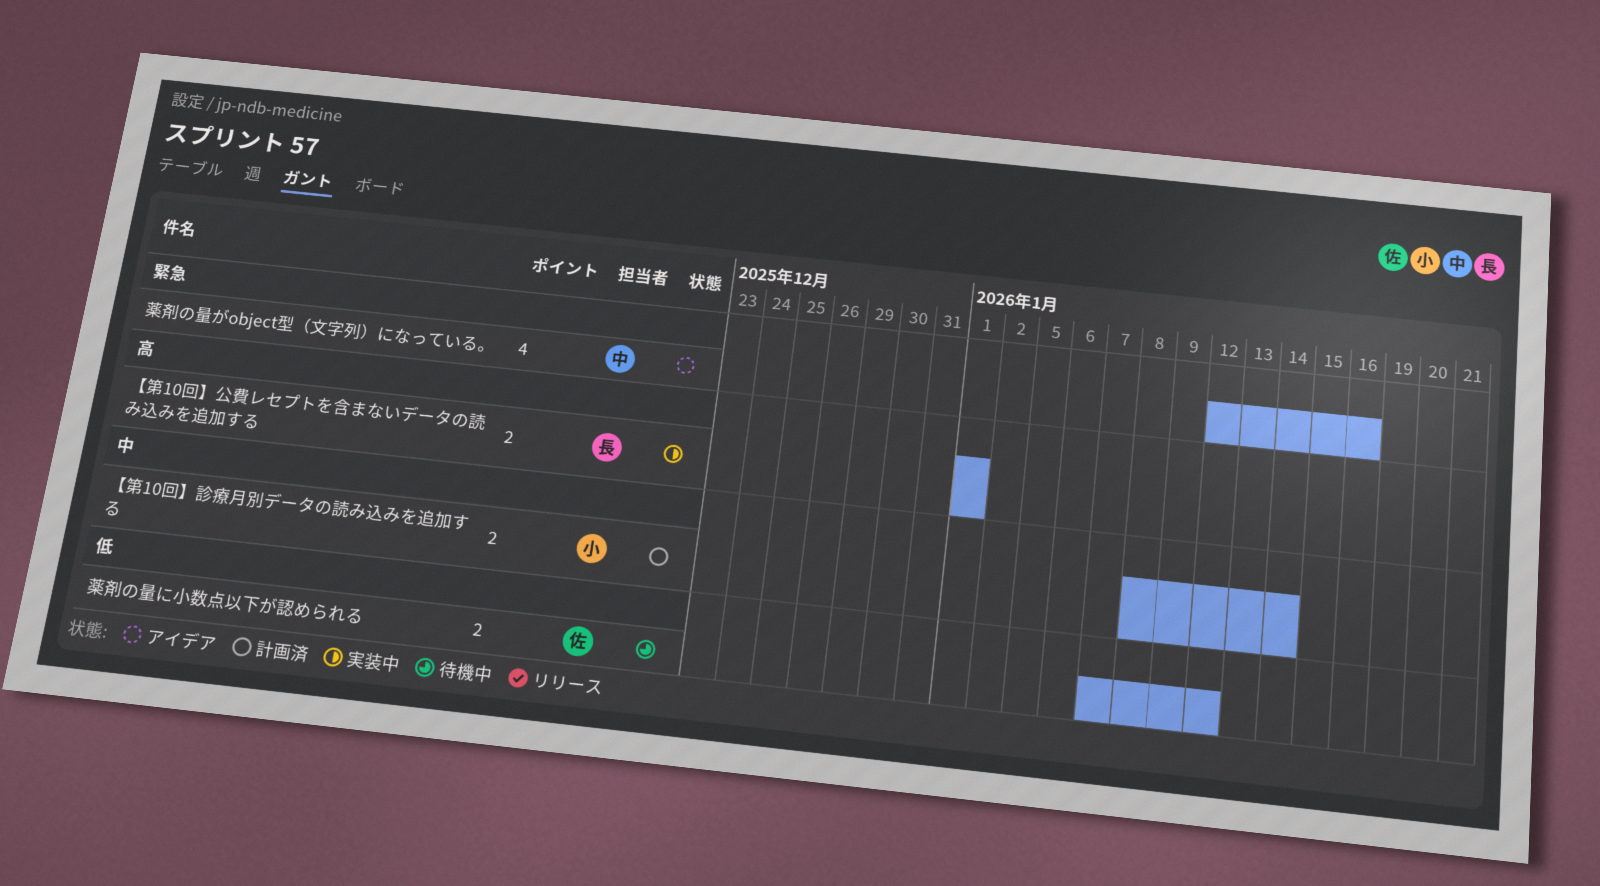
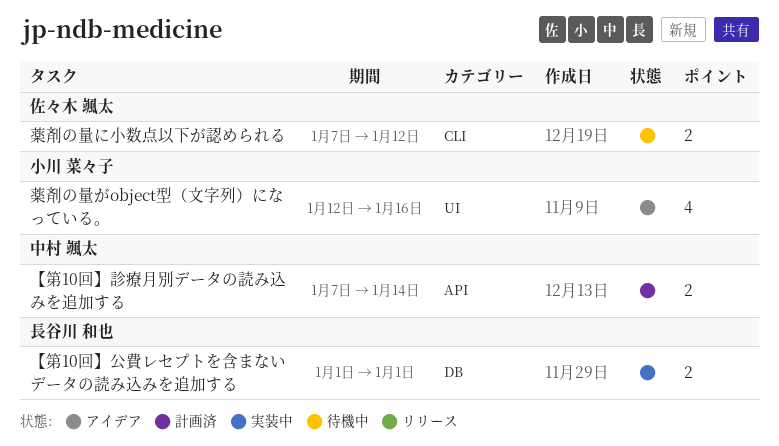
【第10回】診療月別データの読み込みを追加する, owner: 小川 菜々子 -> 中村 颯太
【第10回】診療月別データの読み込みを追加する, start: Jan 8 -> Jan 7
薬剤の量がobject型（文字列）になっている。, owner: 中村 颯太 -> 小川 菜々子

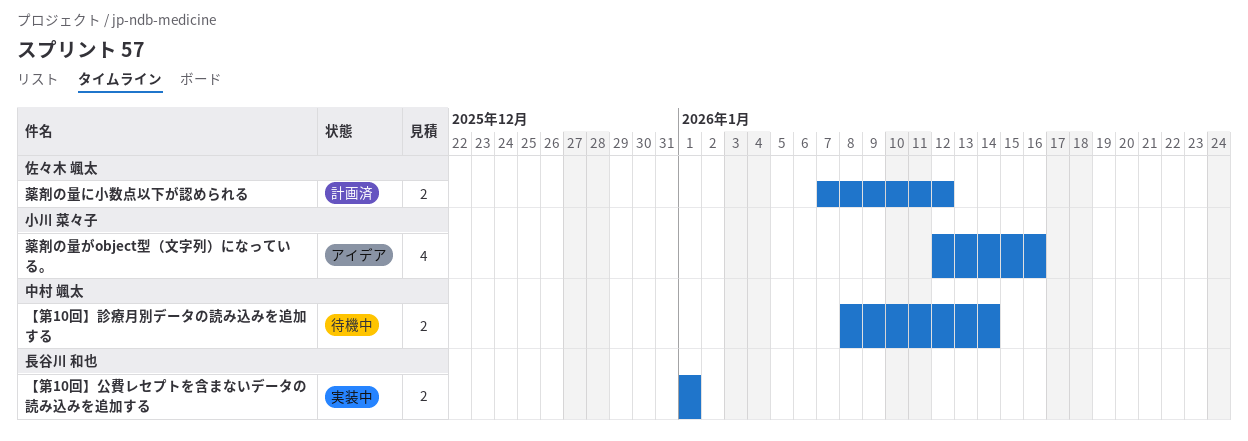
【第10回】診療月別データの読み込みを追加する, status: 計画済 -> 待機中
【第10回】診療月別データの読み込みを追加する, start: Jan 7 -> Jan 8
薬剤の量に小数点以下が認められる, status: 待機中 -> 計画済

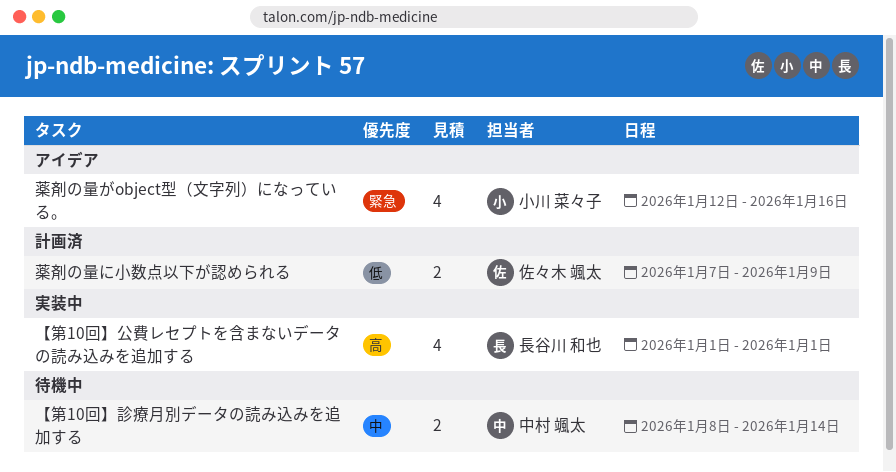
【第10回】公費レセプトを含まないデータの読み込みを追加する, estimate: 2 -> 4
薬剤の量に小数点以下が認められる, due: Jan 12 -> Jan 9

